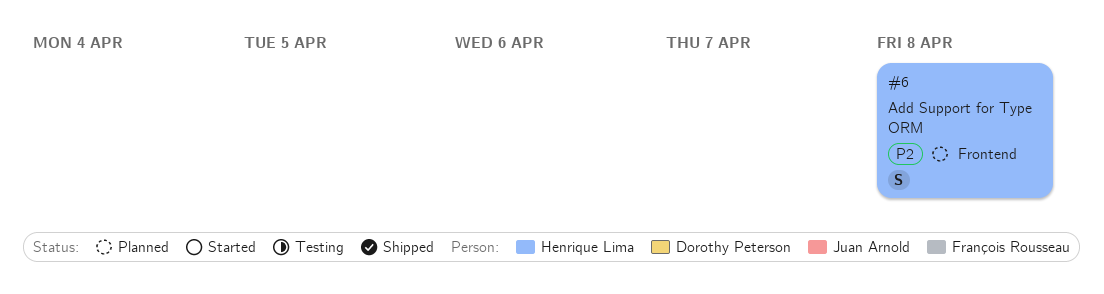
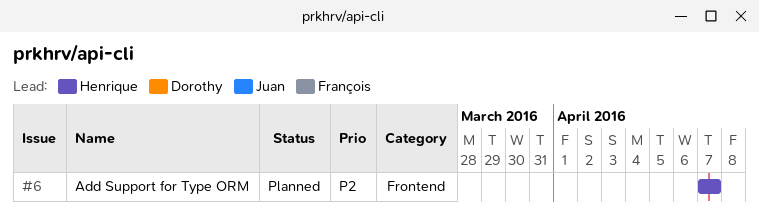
#6, due: Apr 8 -> Apr 7

